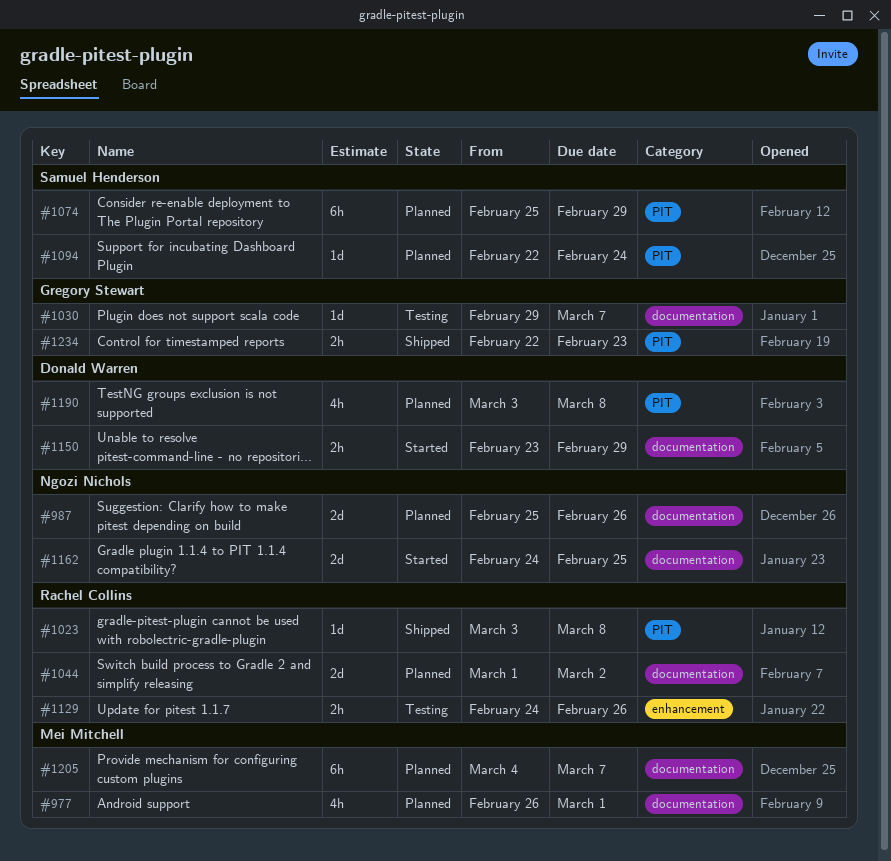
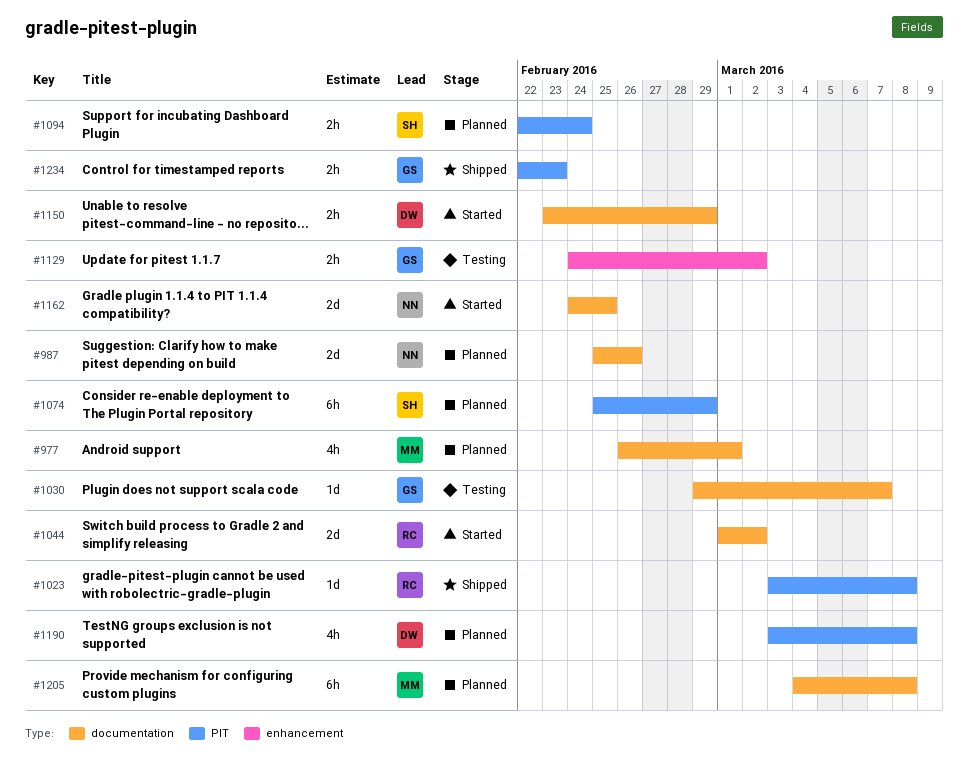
#1044, status: Planned -> Started
#1094, estimate: 1d -> 2h
#1129, owner: Rachel Collins -> Gregory Stewart
#1129, due: Feb 26 -> Mar 2
#1205, due: Mar 7 -> Mar 8

